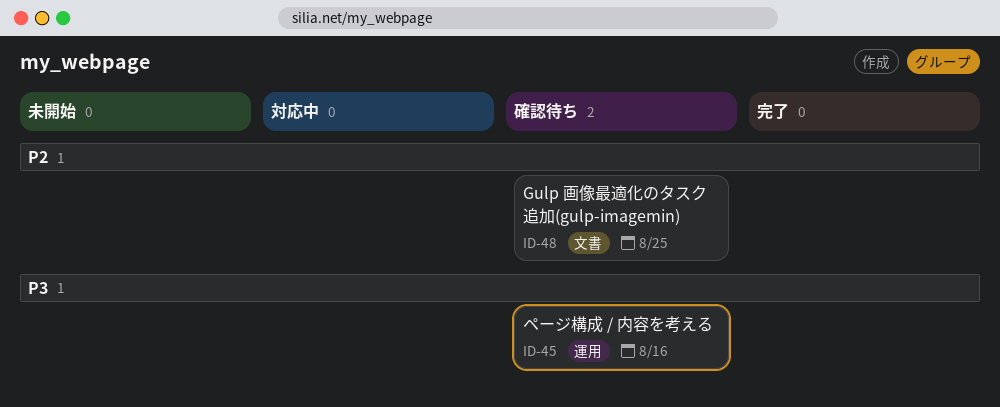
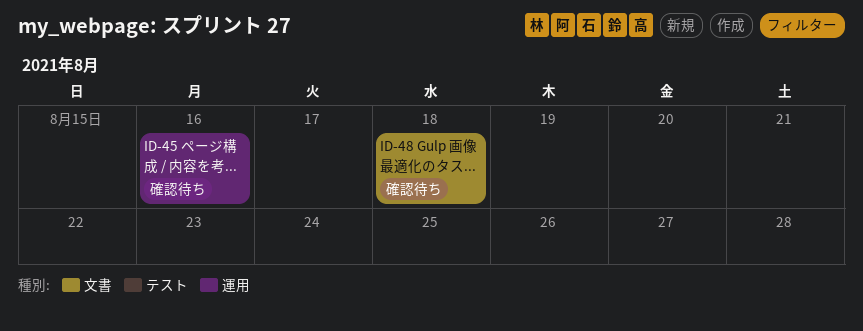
ID-48, due: Aug 25 -> Aug 18

